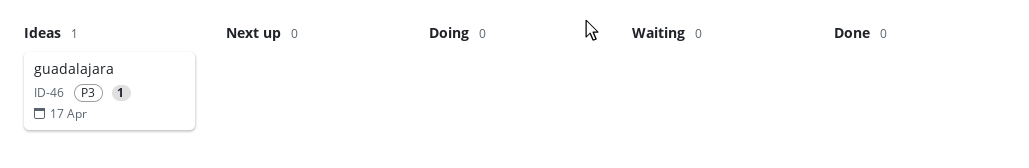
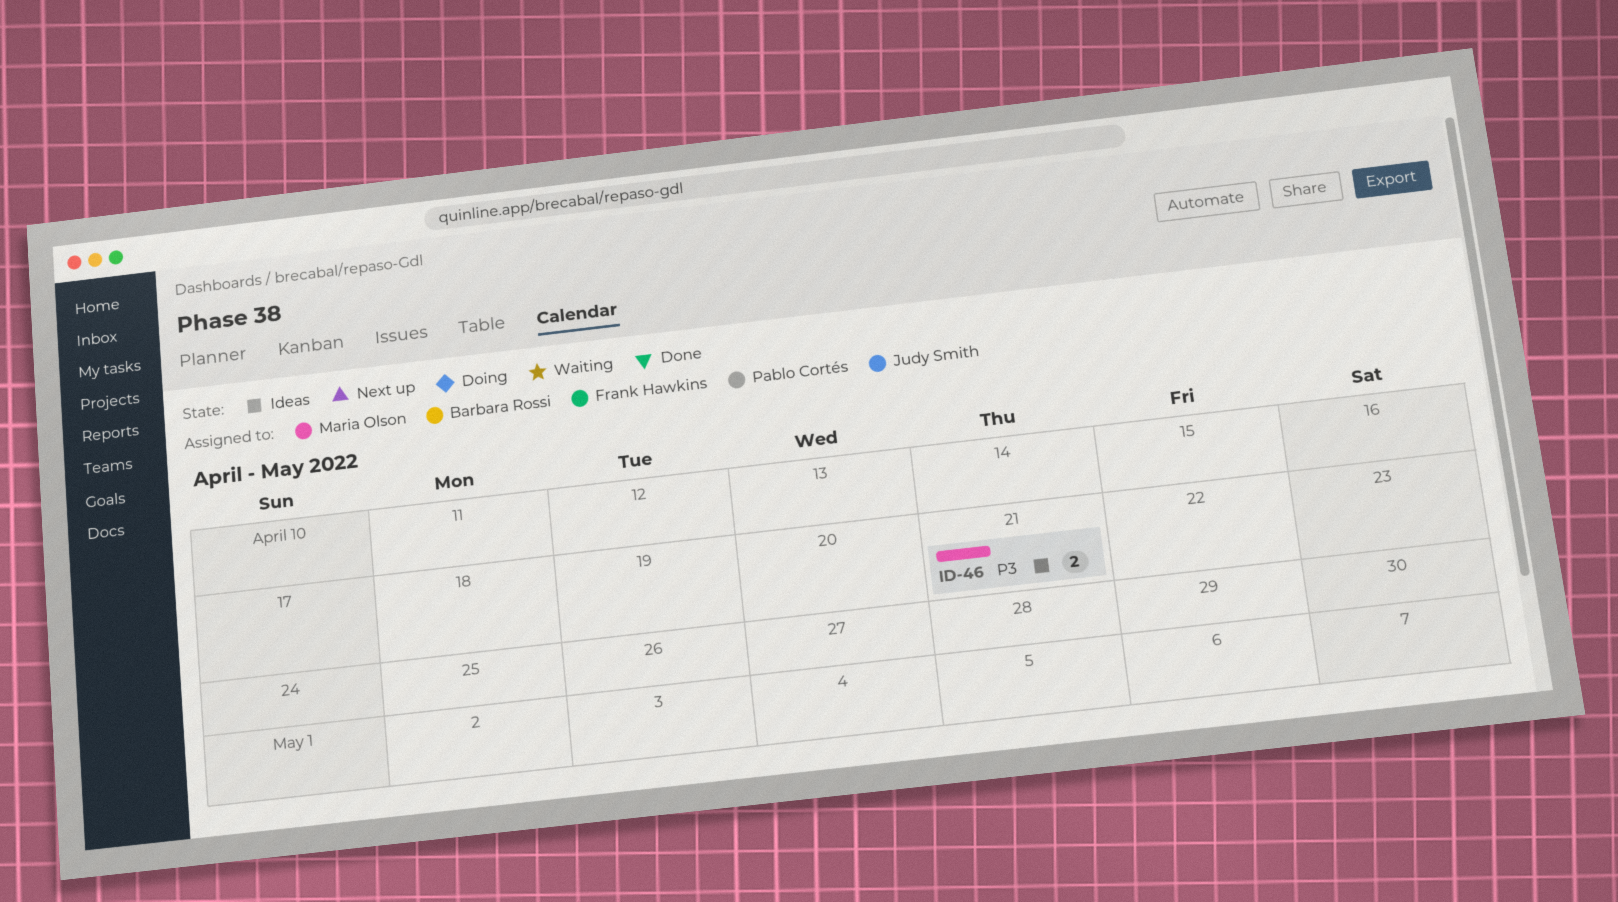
ID-46, estimate: 1 -> 2
ID-46, due: Apr 17 -> Apr 21

